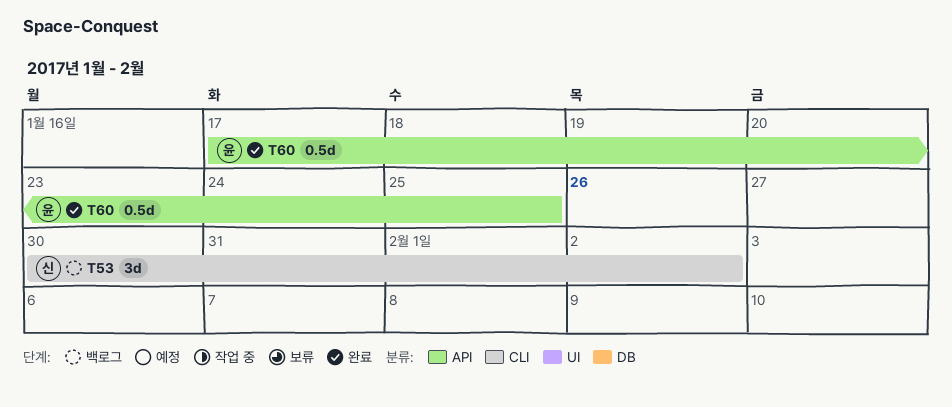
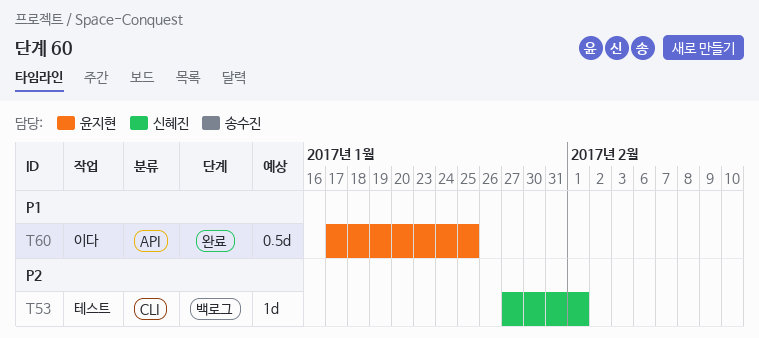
T53, estimate: 3d -> 1d
T53, start: Jan 30 -> Jan 27
T53, due: Feb 2 -> Feb 1

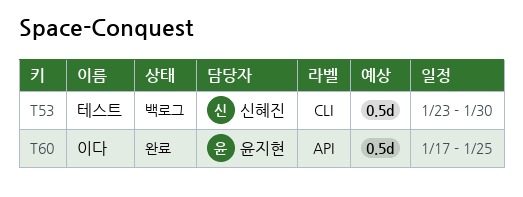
T53, estimate: 1d -> 0.5d
T53, start: Jan 27 -> Jan 23
T53, due: Feb 1 -> Jan 30

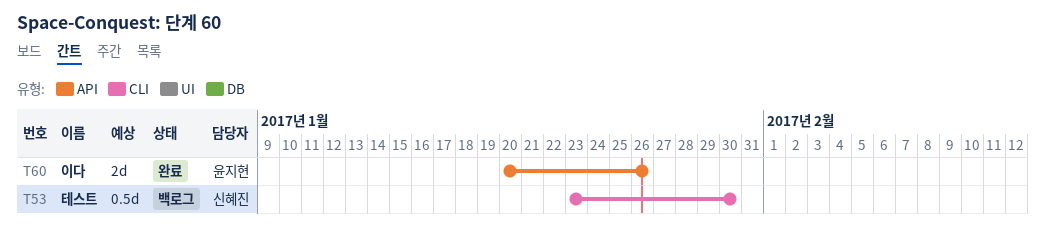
T60, estimate: 0.5d -> 2d
T60, start: Jan 17 -> Jan 20
T60, due: Jan 25 -> Jan 26

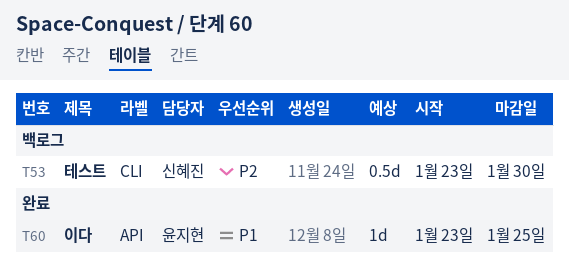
T60, estimate: 2d -> 1d
T60, start: Jan 20 -> Jan 23
T60, due: Jan 26 -> Jan 25

